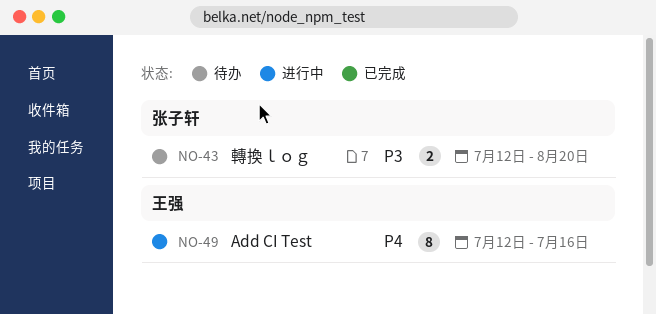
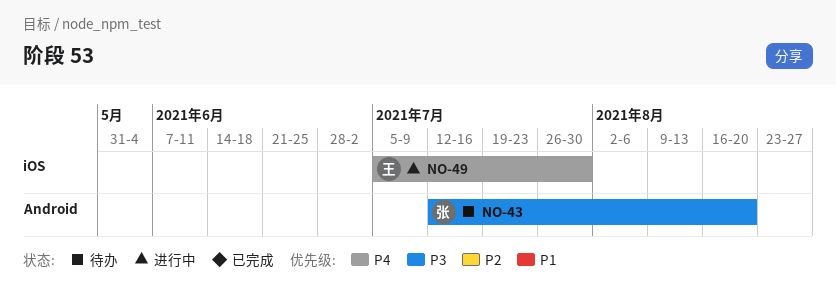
NO-49, start: Jul 12 -> Jul 5
NO-49, due: Jul 16 -> Jul 30

